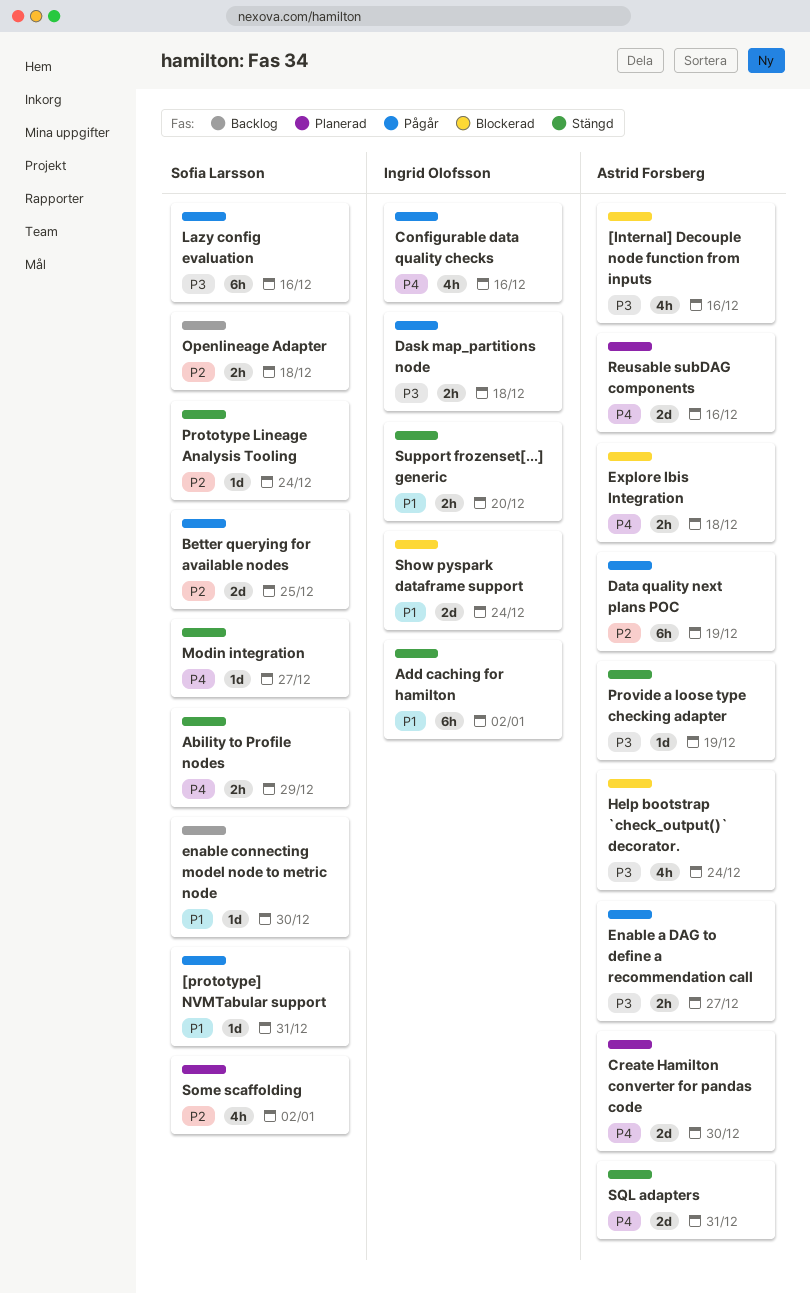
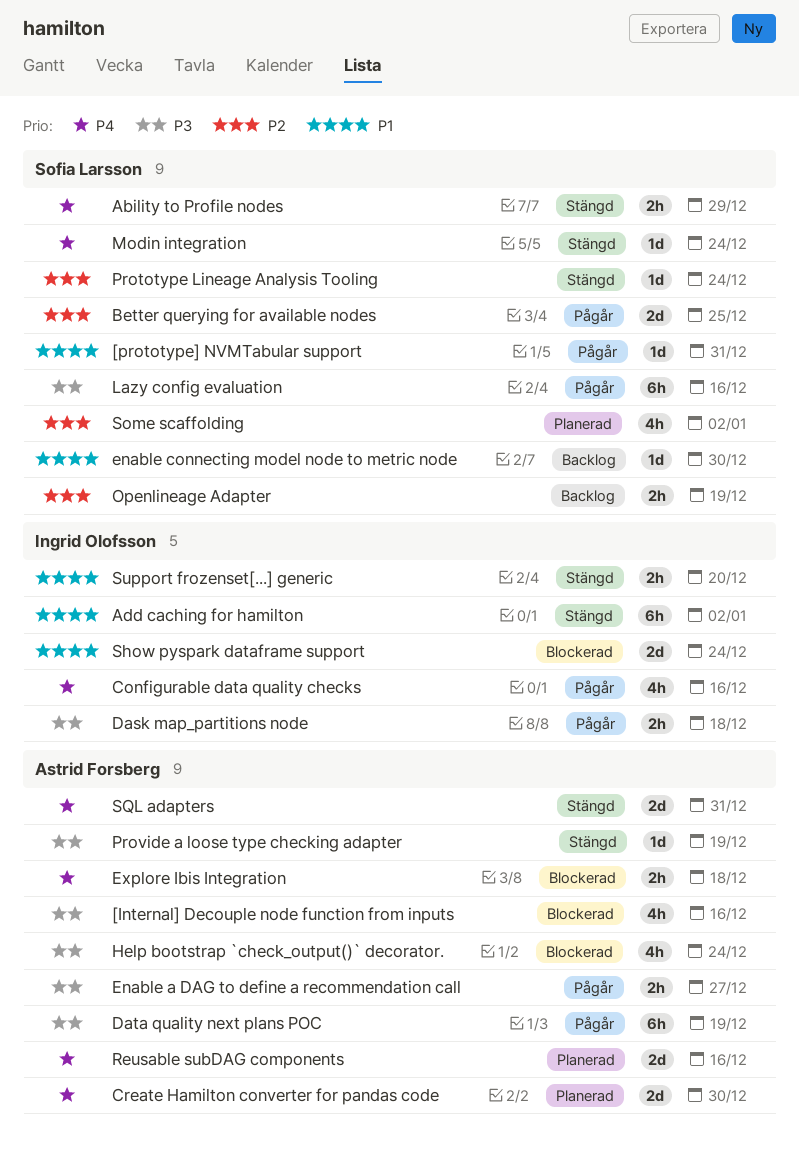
Data quality next plans POC, priority: P2 -> P3
Modin integration, due: Dec 27 -> Dec 24
Openlineage Adapter, due: Dec 18 -> Dec 19

